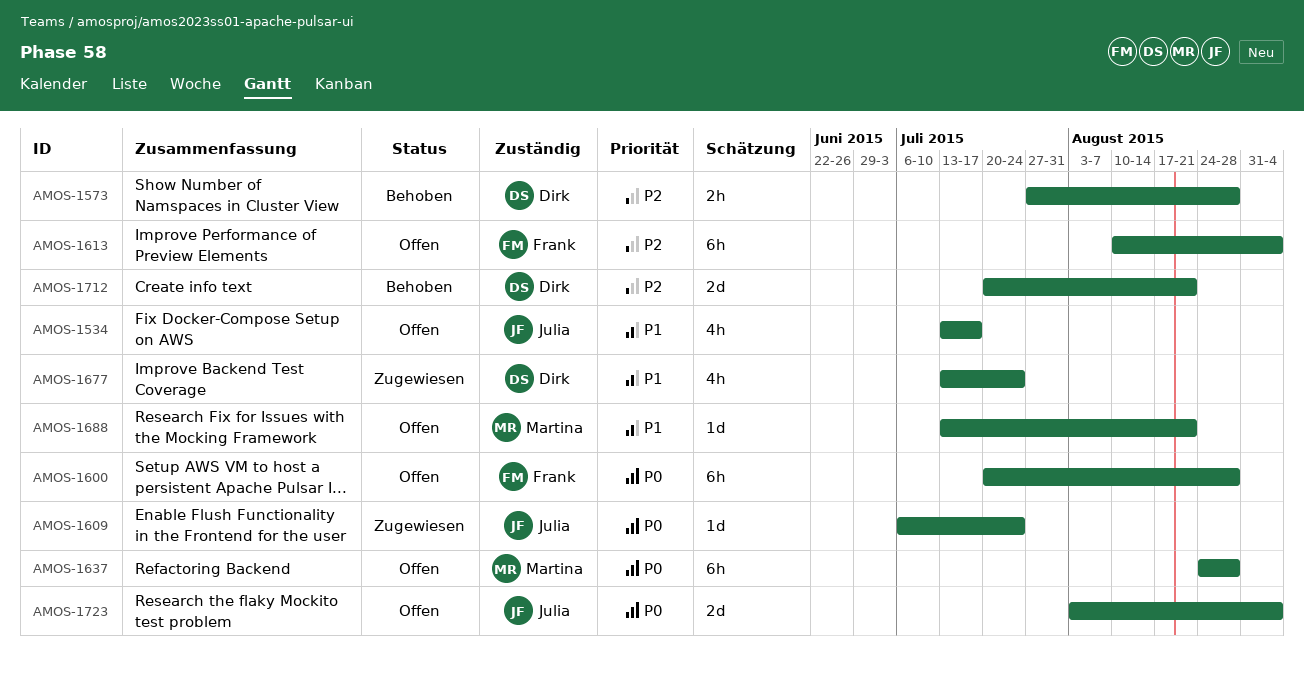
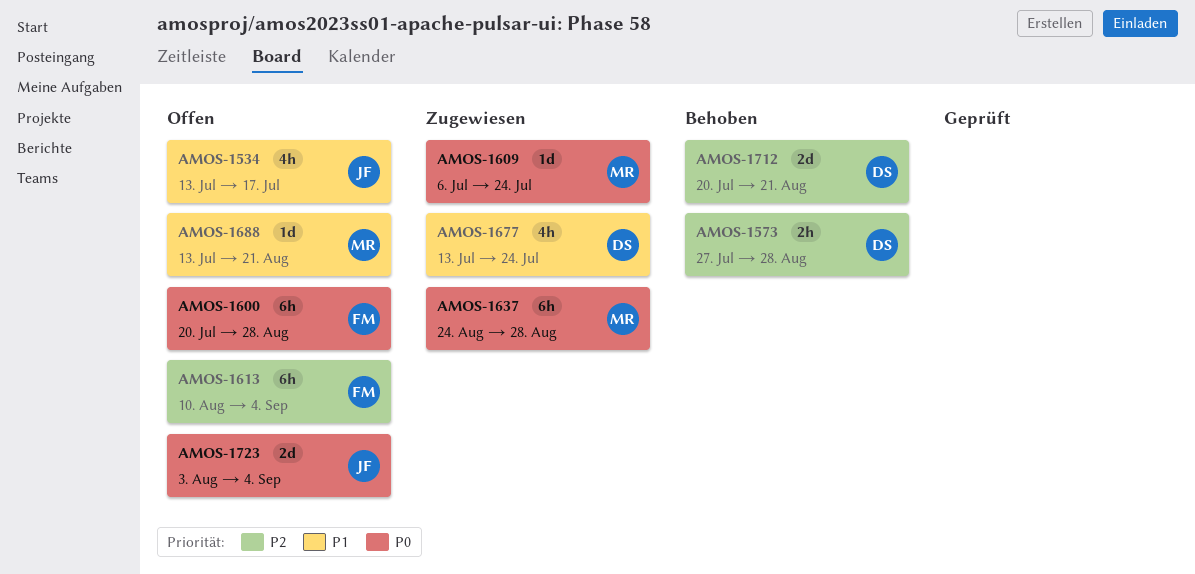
AMOS-1609, owner: Julia -> Martina
AMOS-1637, status: Offen -> Zugewiesen

